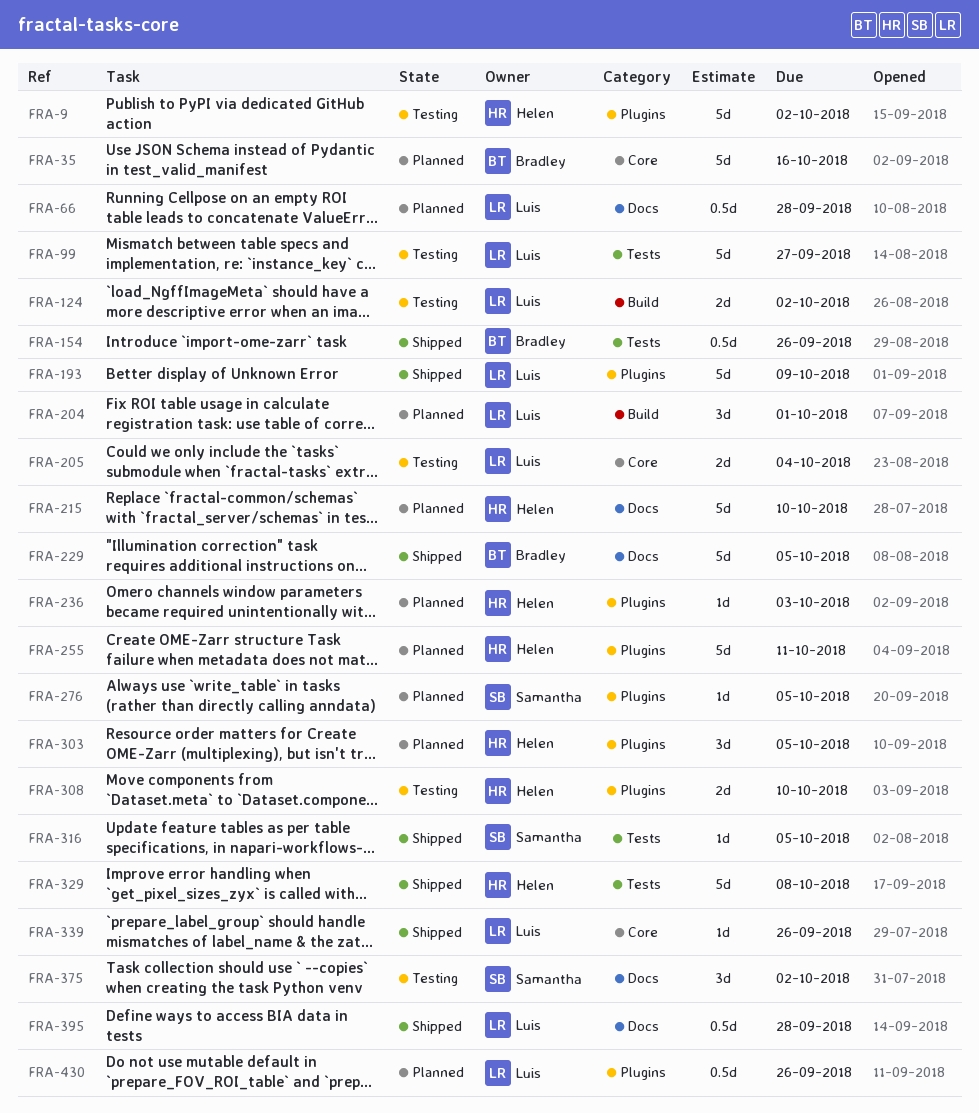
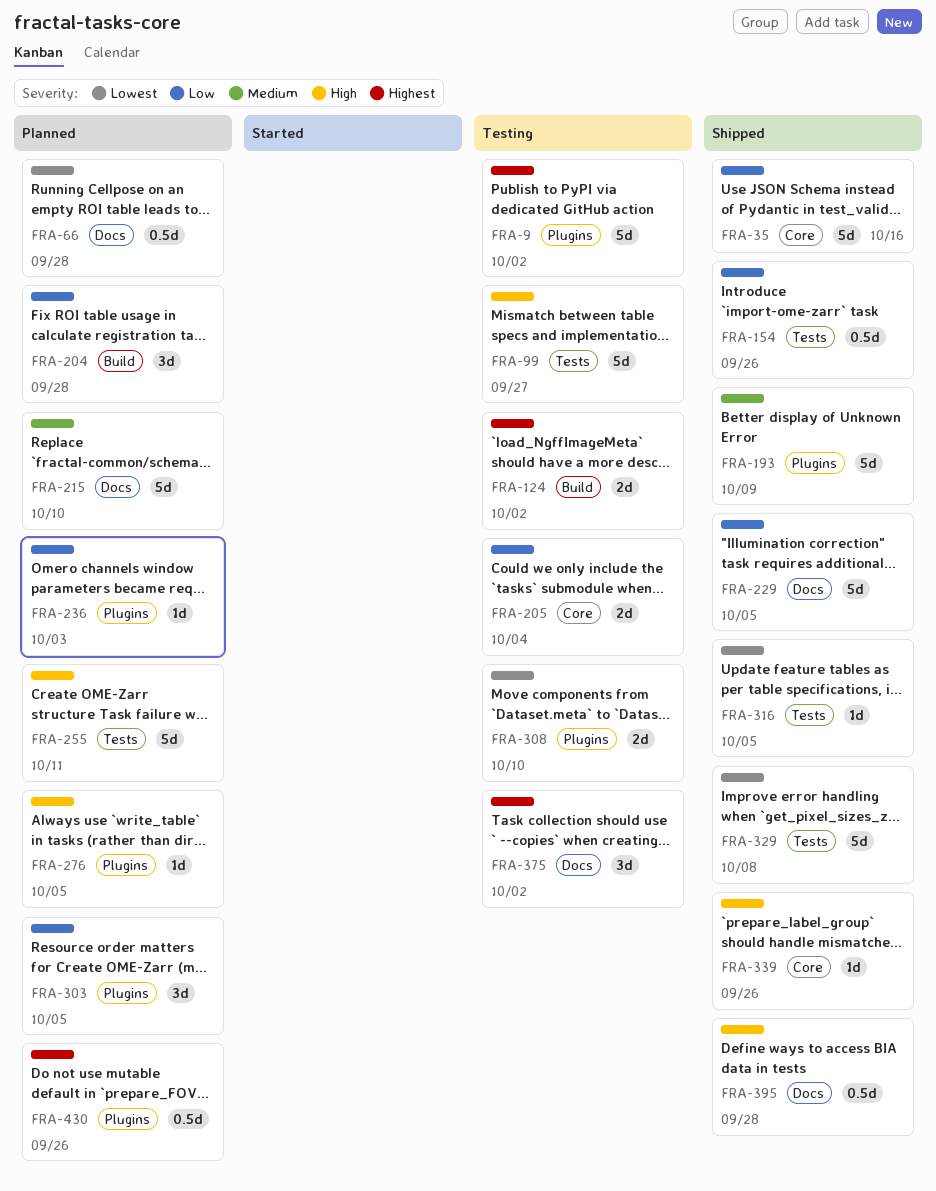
FRA-35, status: Planned -> Shipped
FRA-204, due: Oct 1 -> Sep 28
FRA-255, label: Plugins -> Tests

